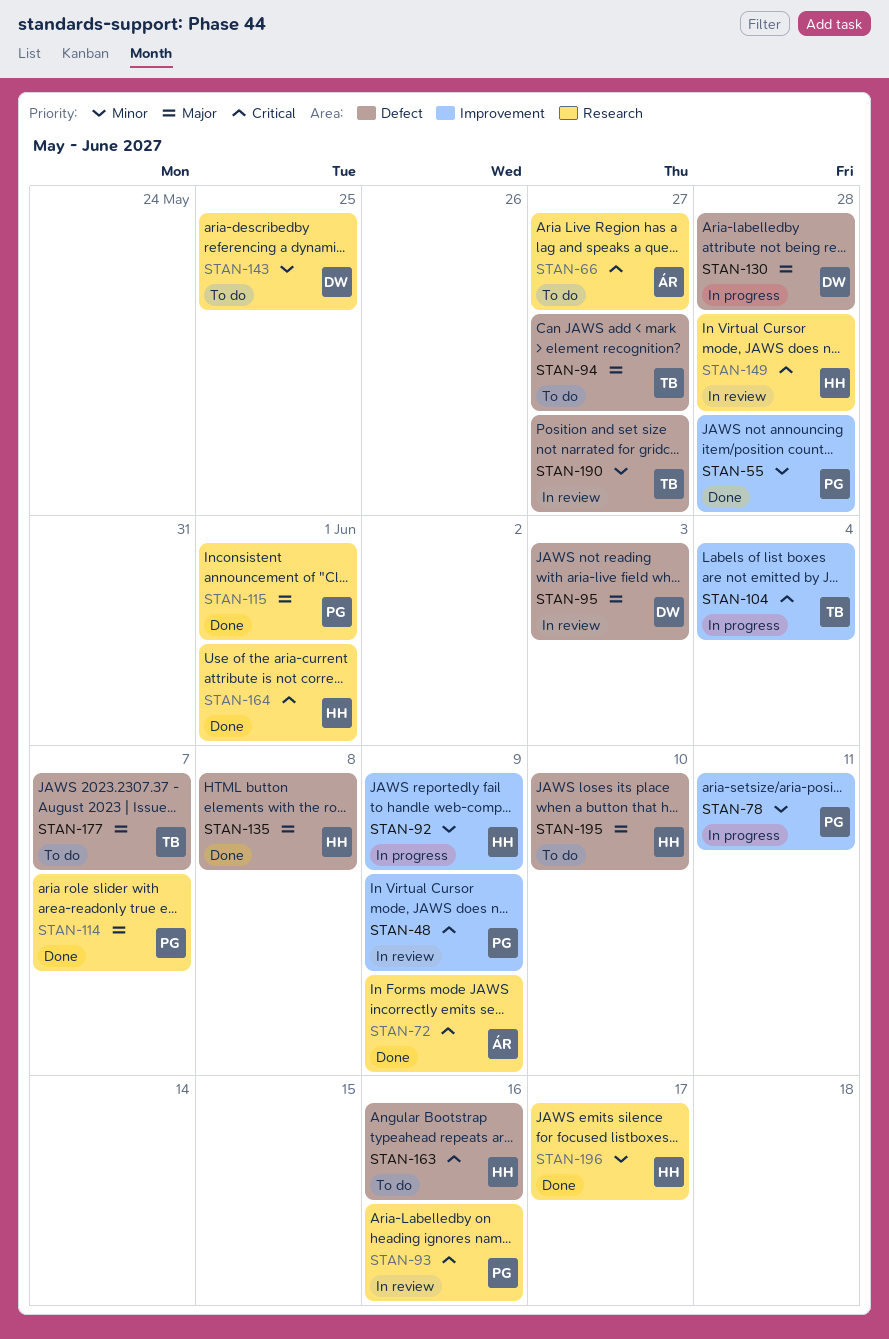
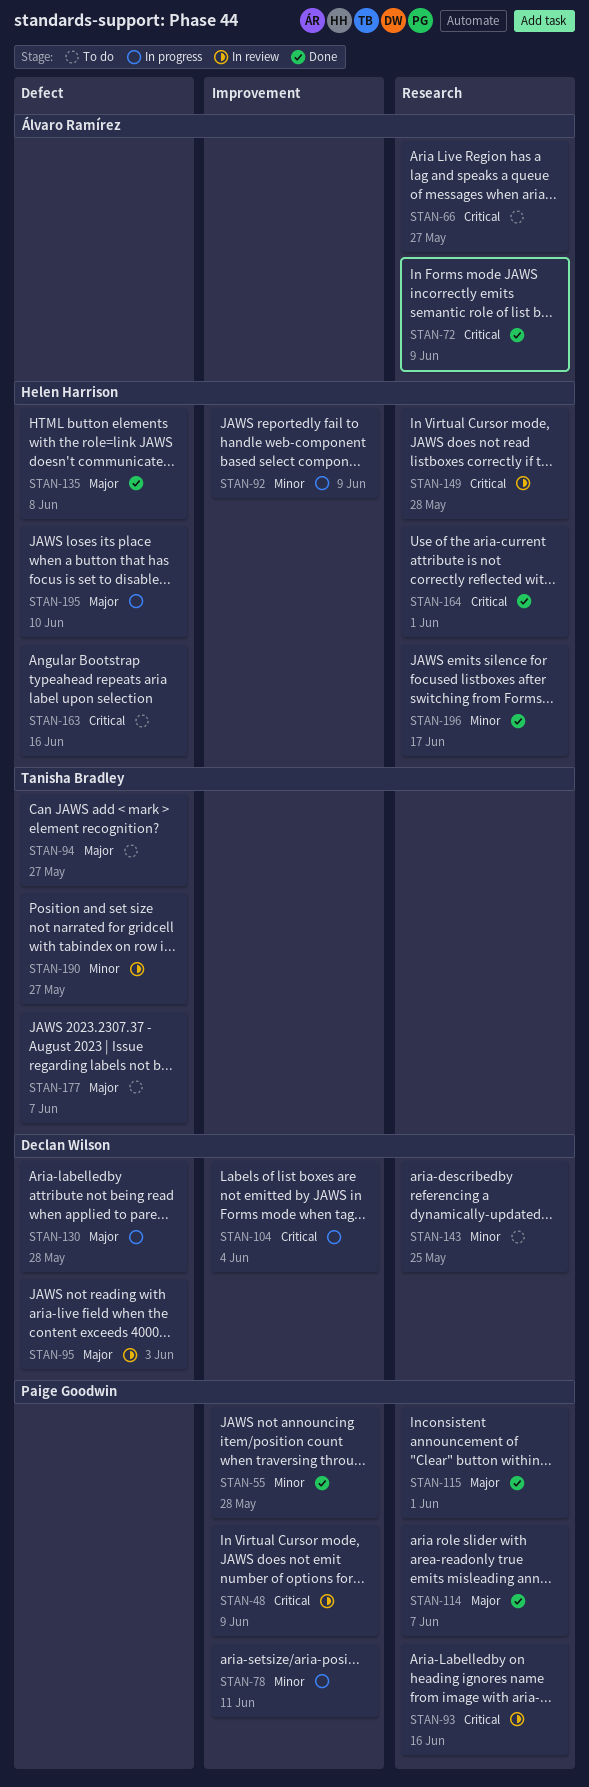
STAN-104, owner: Tanisha Bradley -> Declan Wilson
STAN-195, status: To do -> In progress

